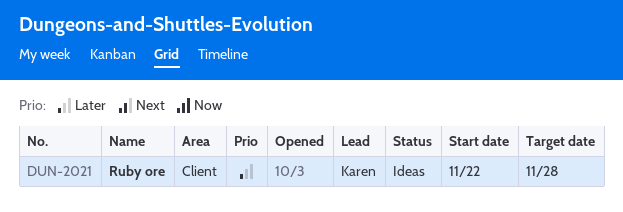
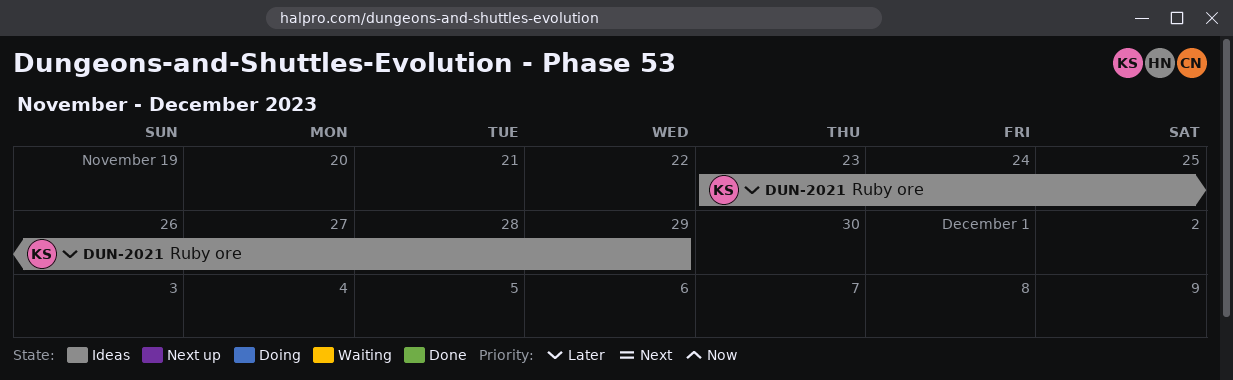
DUN-2021, start: Nov 22 -> Nov 23
DUN-2021, due: Nov 28 -> Nov 29

